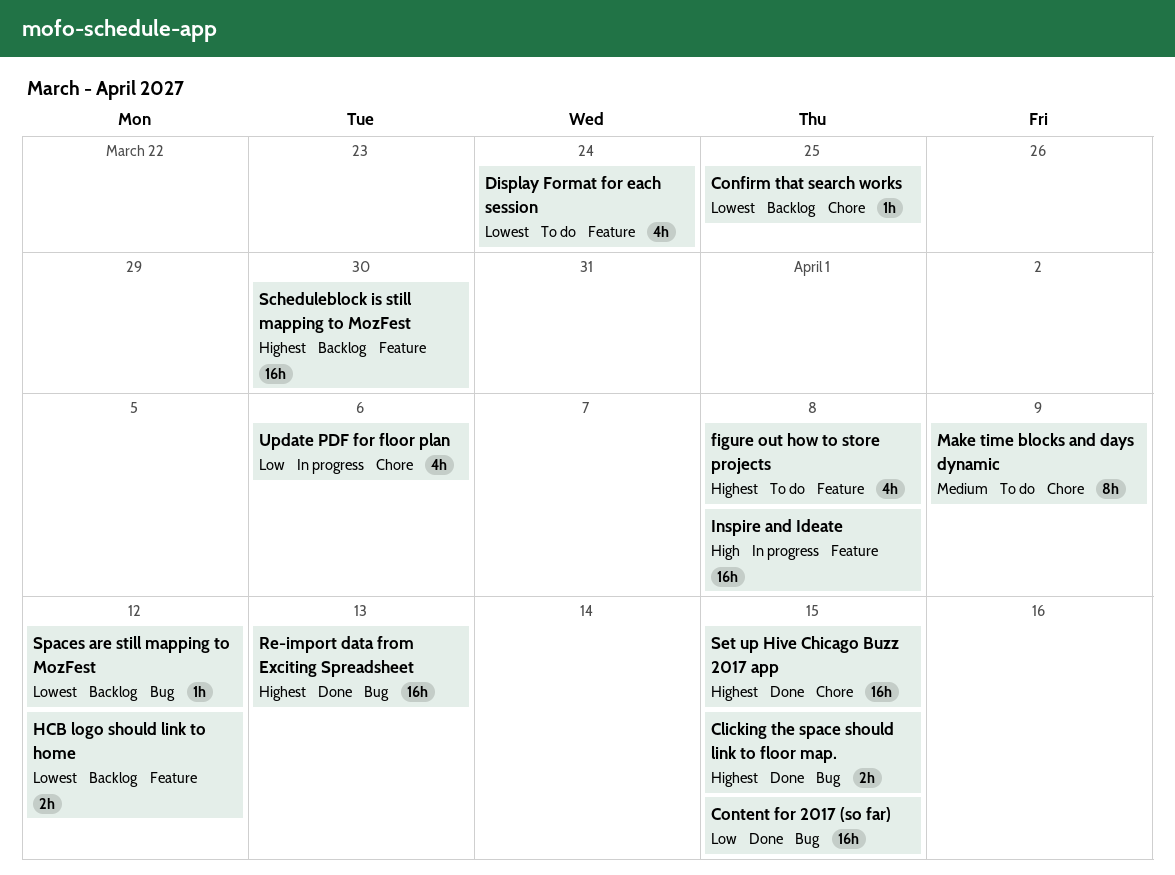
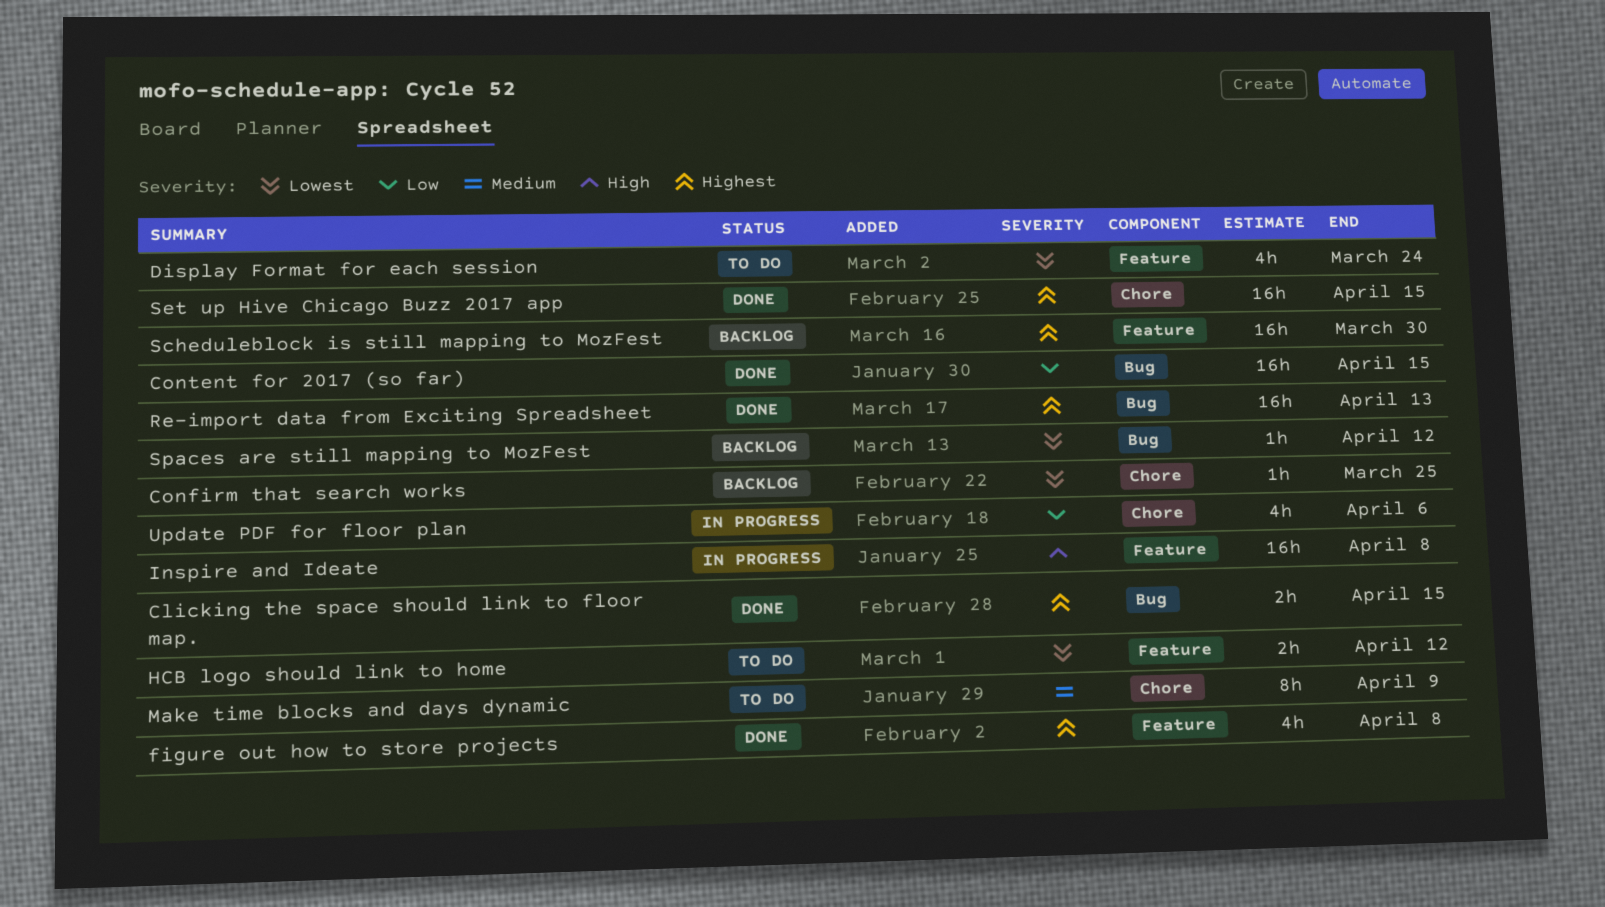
figure out how to store projects, status: To do -> Done
HCB logo should link to home, status: Backlog -> To do

